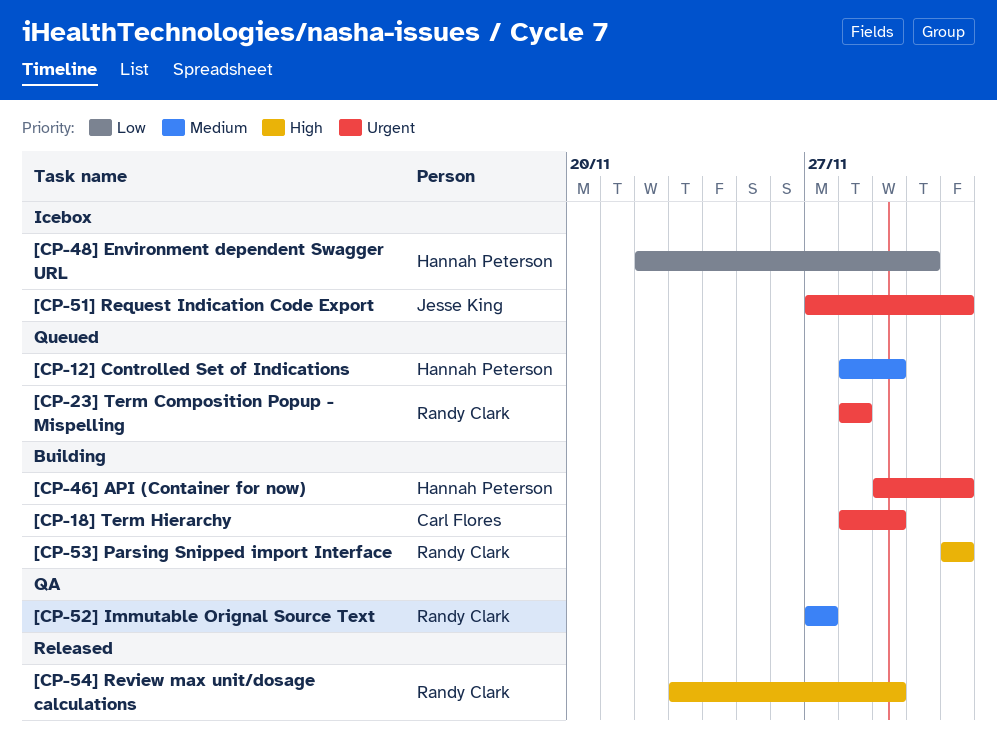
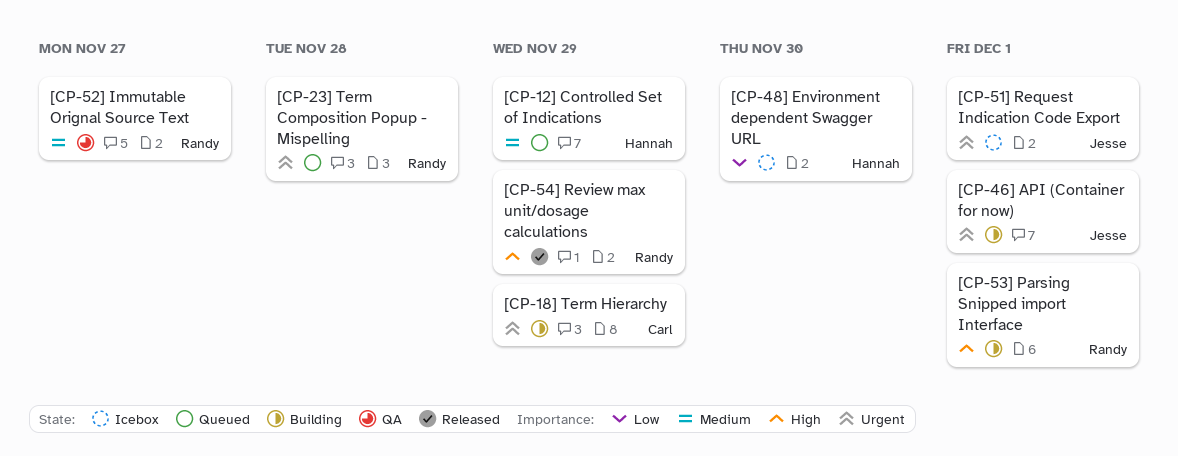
[CP-46] API (Container for now), owner: Hannah Peterson -> Jesse King

